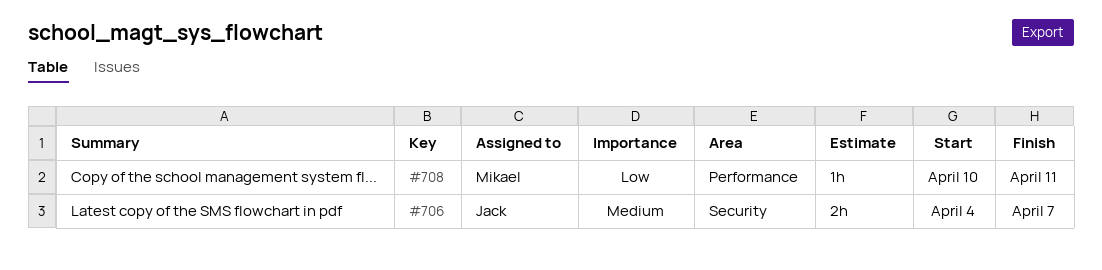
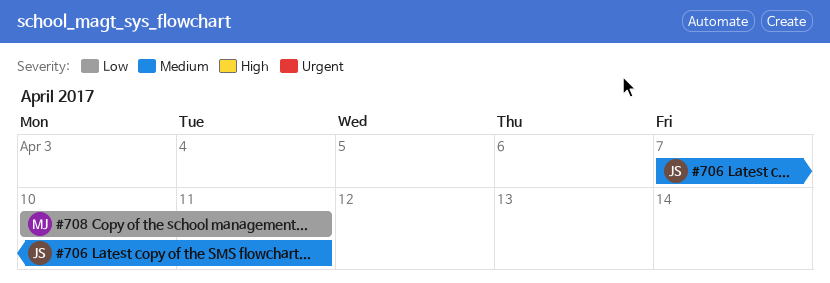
#706, start: Apr 4 -> Apr 7
#706, due: Apr 7 -> Apr 11

